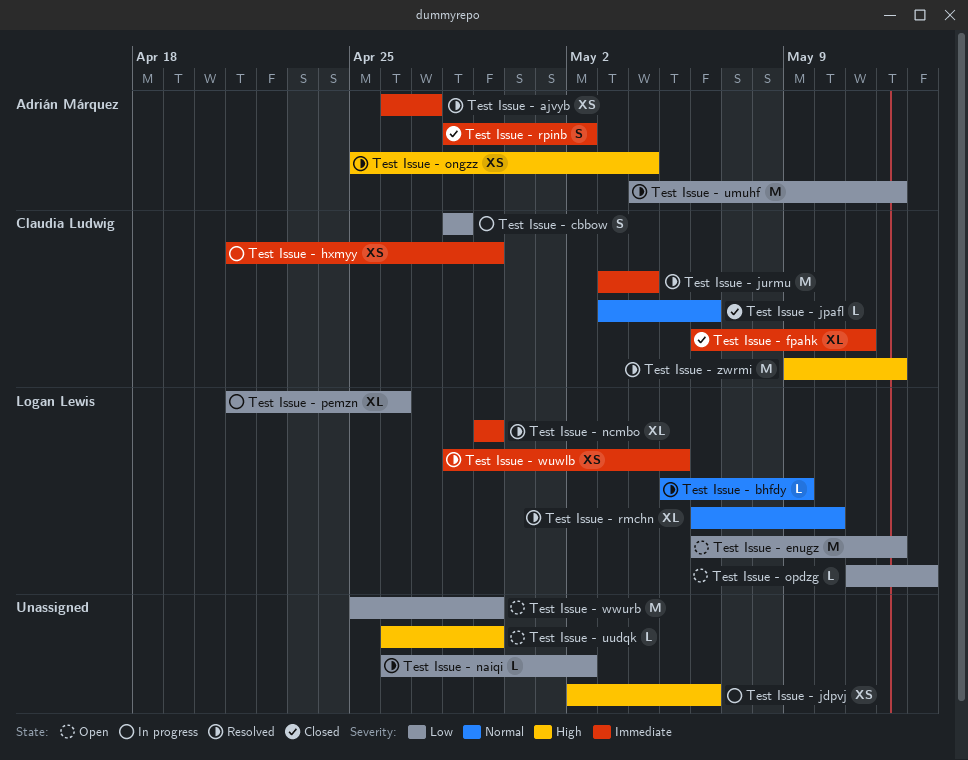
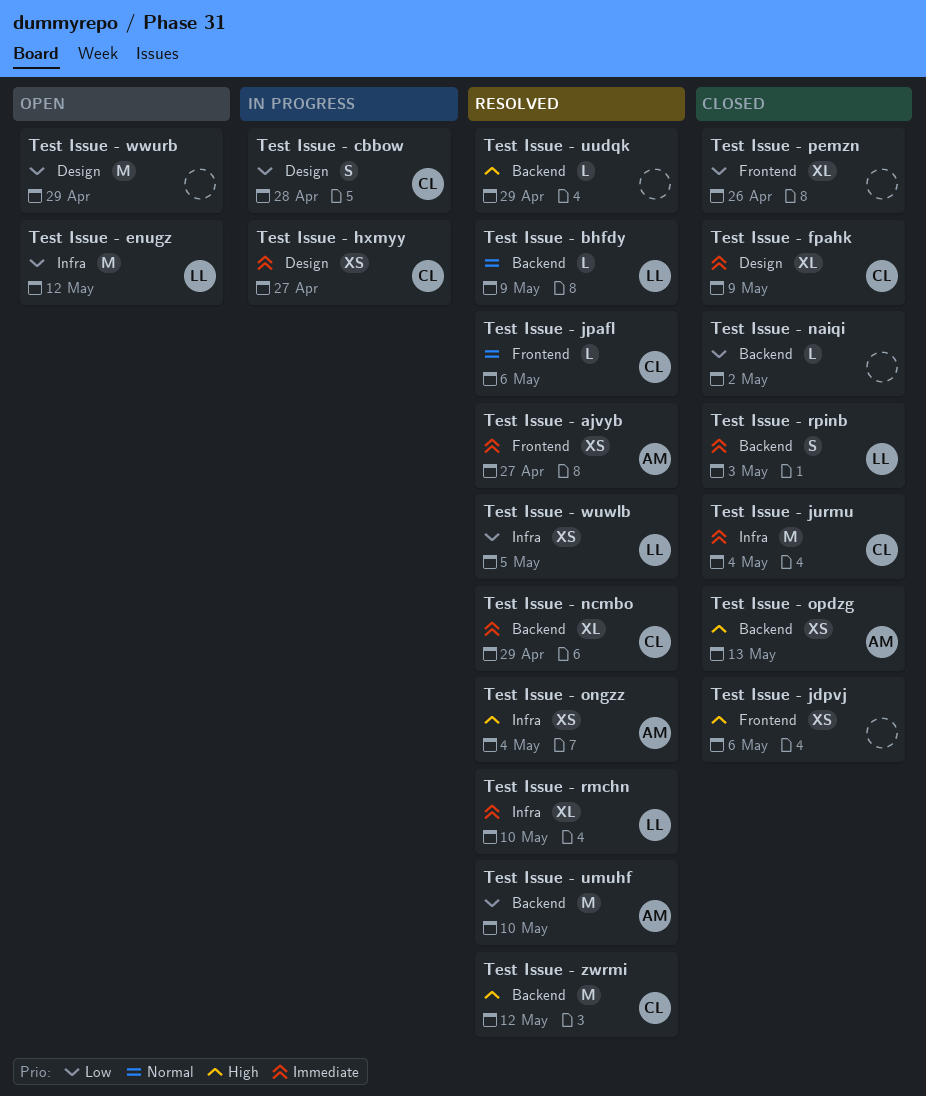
Test Issue - fpahk, due: May 11 -> May 9
Test Issue - hxmyy, due: Apr 29 -> Apr 27
Test Issue - jdpvj, status: In progress -> Closed
Test Issue - jpafl, status: Closed -> Resolved
Test Issue - jurmu, status: Resolved -> Closed
Test Issue - naiqi, status: Resolved -> Closed
Test Issue - ncmbo, owner: Logan Lewis -> Claudia Ludwig
Test Issue - opdzg, status: Open -> Closed
Test Issue - opdzg, owner: Logan Lewis -> Adrián Márquez
Test Issue - opdzg, priority: Low -> High
Test Issue - opdzg, estimate: L -> XS
Test Issue - pemzn, status: In progress -> Closed
Test Issue - pemzn, owner: Logan Lewis -> none
Test Issue - rmchn, priority: Normal -> Immediate
Test Issue - rpinb, owner: Adrián Márquez -> Logan Lewis
Test Issue - rpinb, due: May 2 -> May 3
Test Issue - umuhf, due: May 12 -> May 10
Test Issue - uudqk, status: Open -> Resolved
Test Issue - wuwlb, priority: Immediate -> Low

